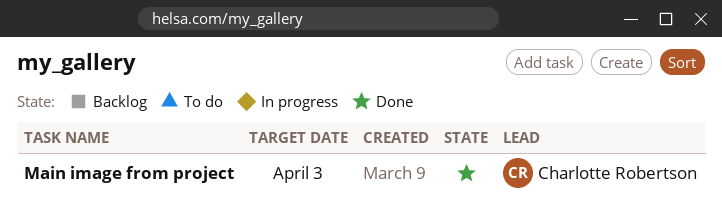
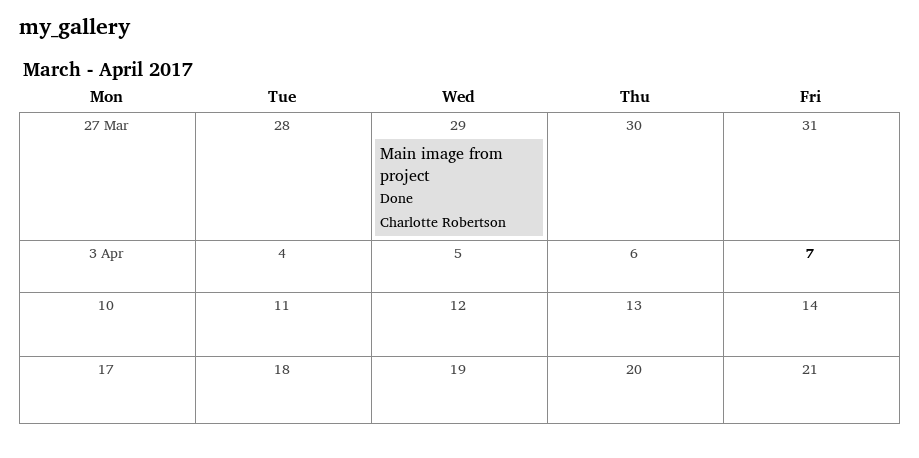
Main image from project, due: Apr 3 -> Mar 29

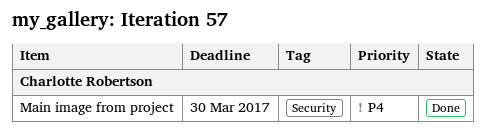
Main image from project, due: Mar 29 -> Mar 30

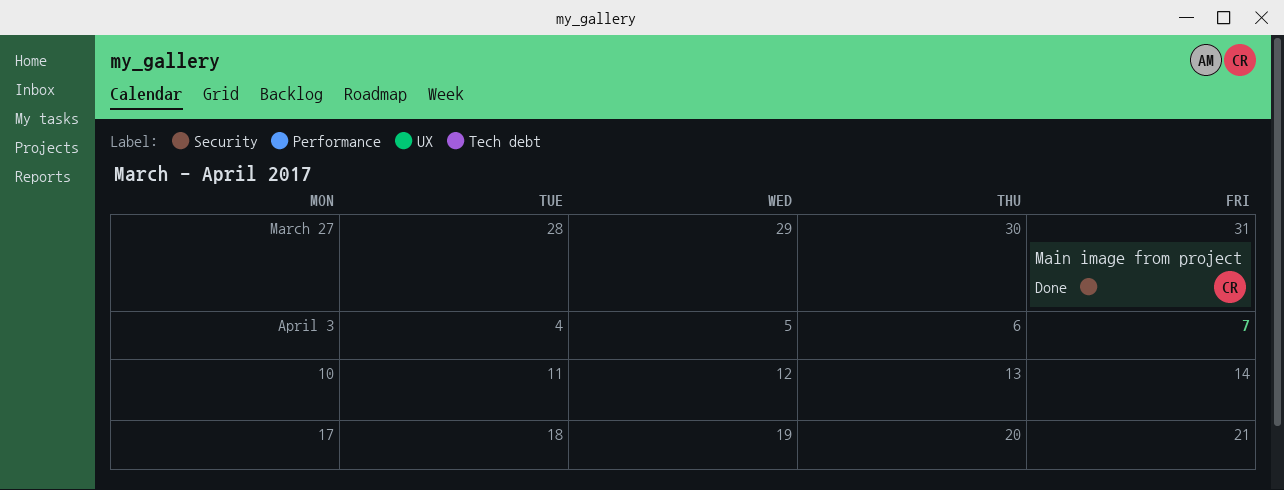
Main image from project, due: Mar 30 -> Mar 31

